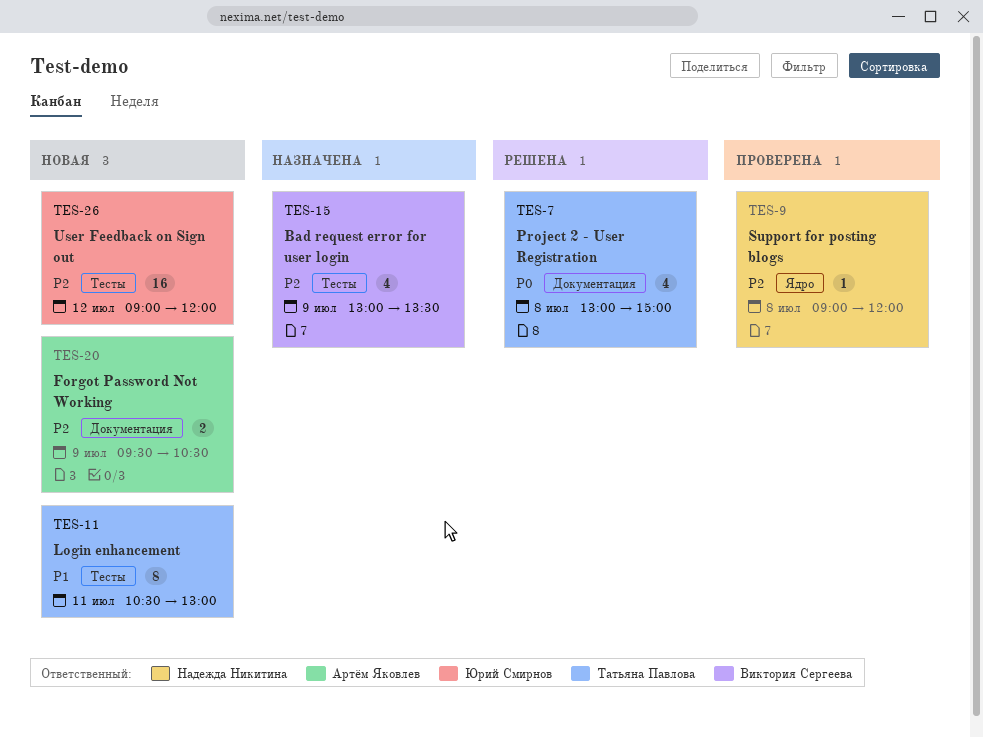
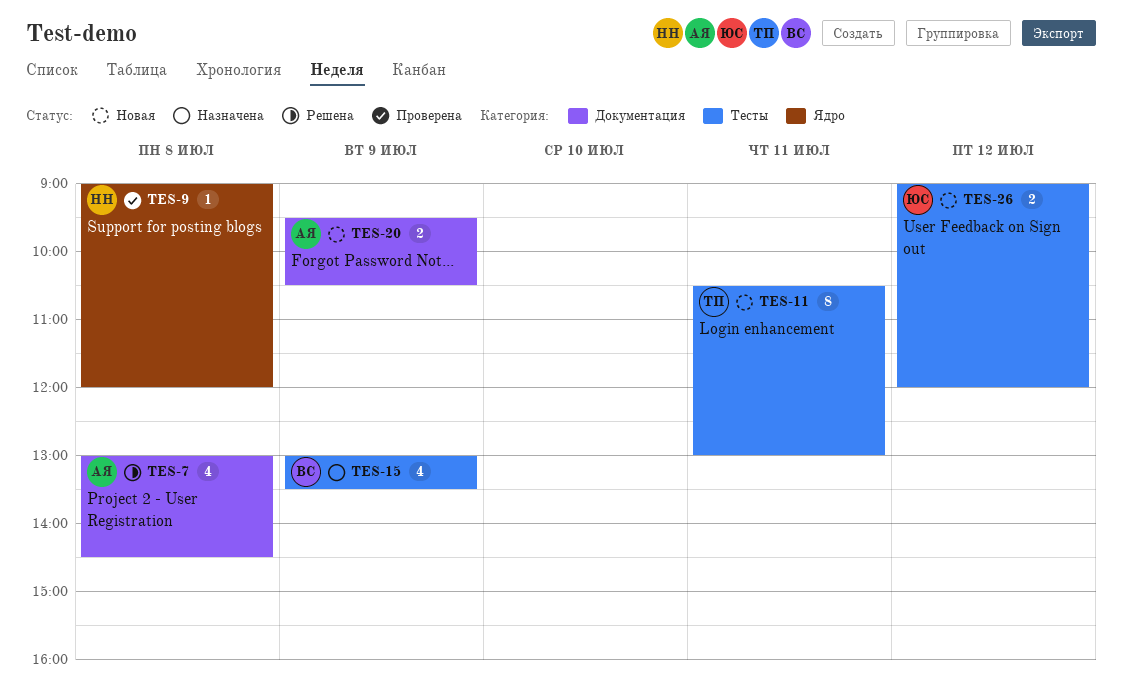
TES-7, owner: Татьяна Павлова -> Артём Яковлев
TES-7, ends: 15:00 -> 14:30
TES-26, estimate: 16 -> 2

